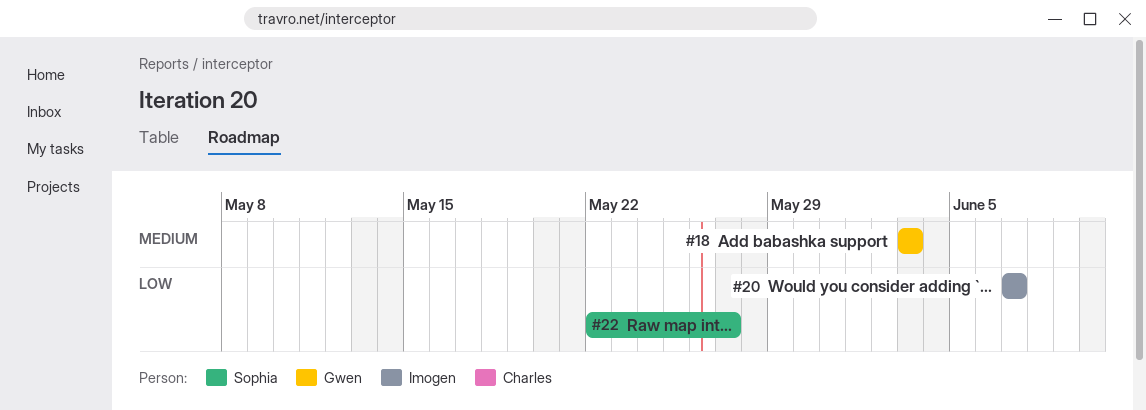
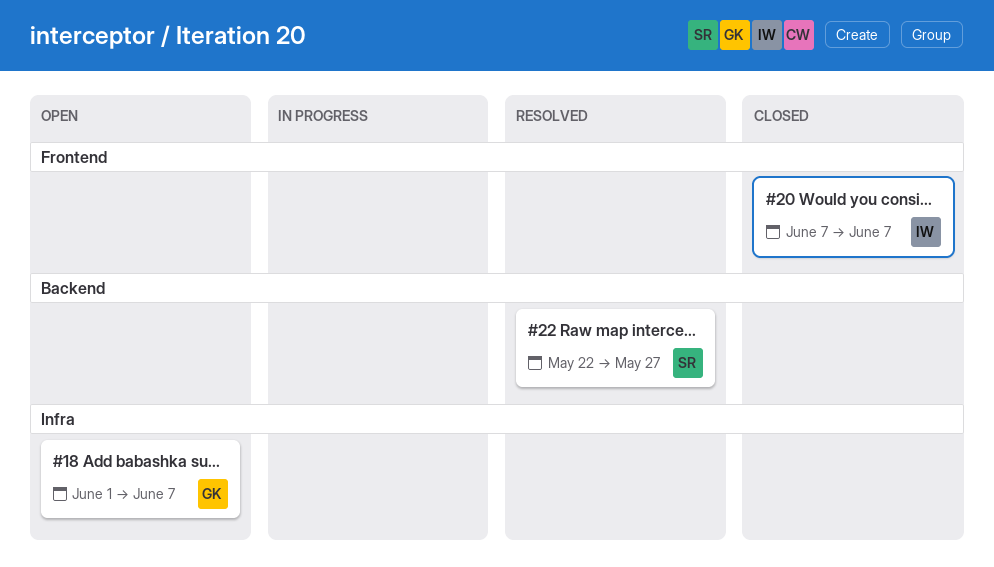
#18, start: Jun 3 -> Jun 1
#18, due: Jun 3 -> Jun 7

